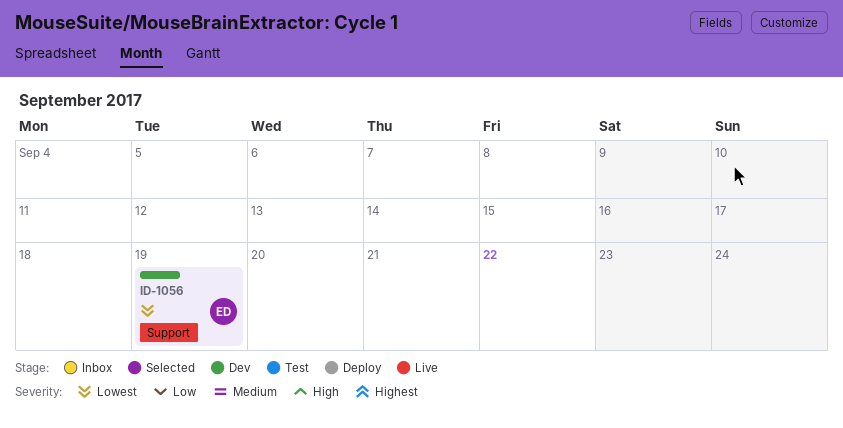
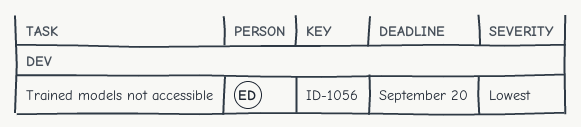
ID-1056, due: Sep 19 -> Sep 20

